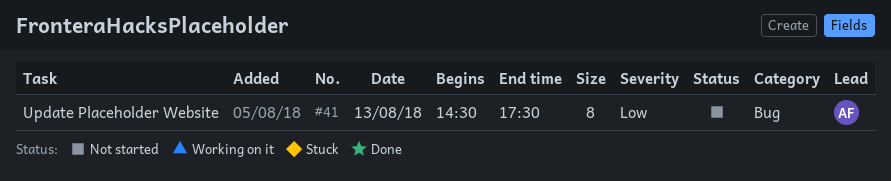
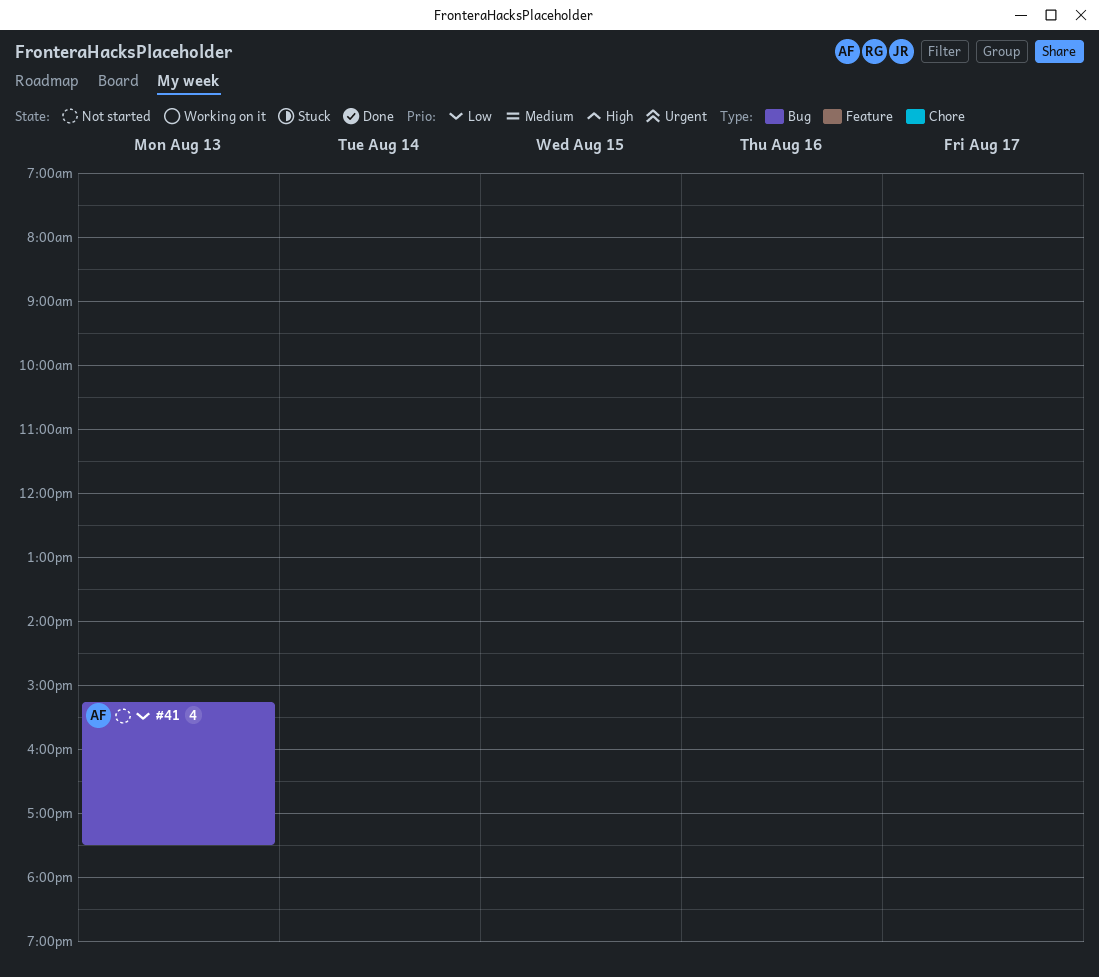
#41, estimate: 8 -> 4
#41, begins: 14:30 -> 15:15

